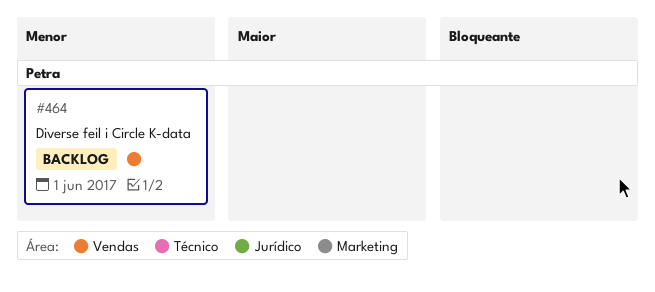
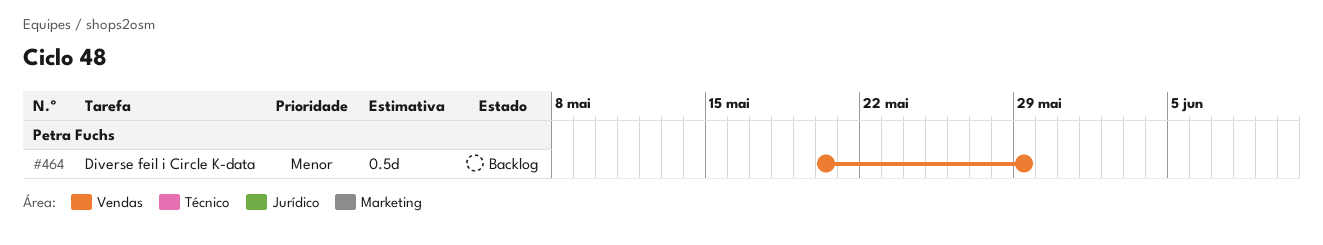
#464, due: Jun 1 -> May 29

